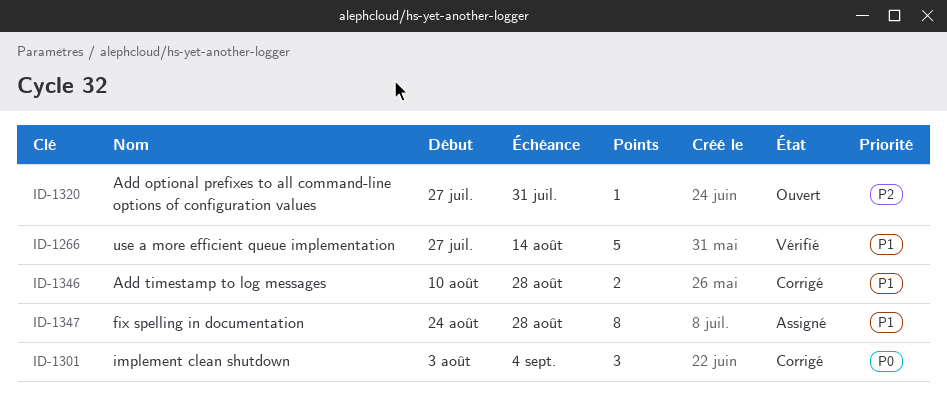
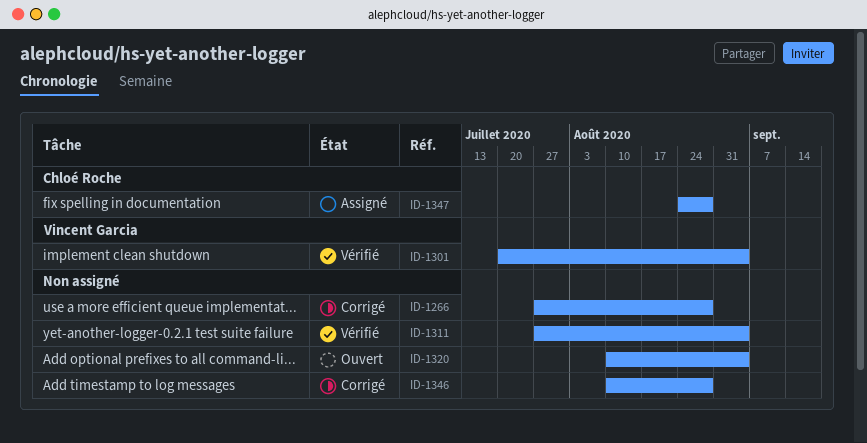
ID-1266, status: Vérifié -> Corrigé
ID-1266, due: Aug 14 -> Aug 28
ID-1301, status: Corrigé -> Vérifié
ID-1301, start: Aug 3 -> Jul 20
ID-1311: none -> present
ID-1320, start: Jul 27 -> Aug 10
ID-1320, due: Jul 31 -> Sep 4

